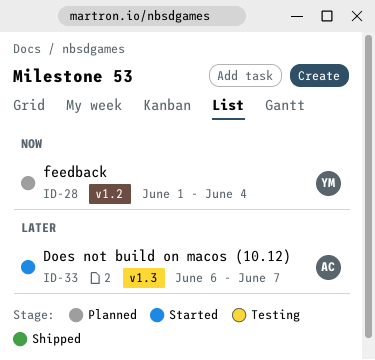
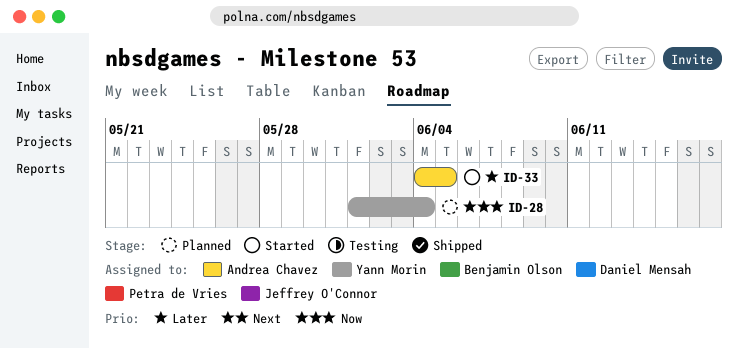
ID-33, start: Jun 6 -> Jun 4
ID-33, due: Jun 7 -> Jun 5

